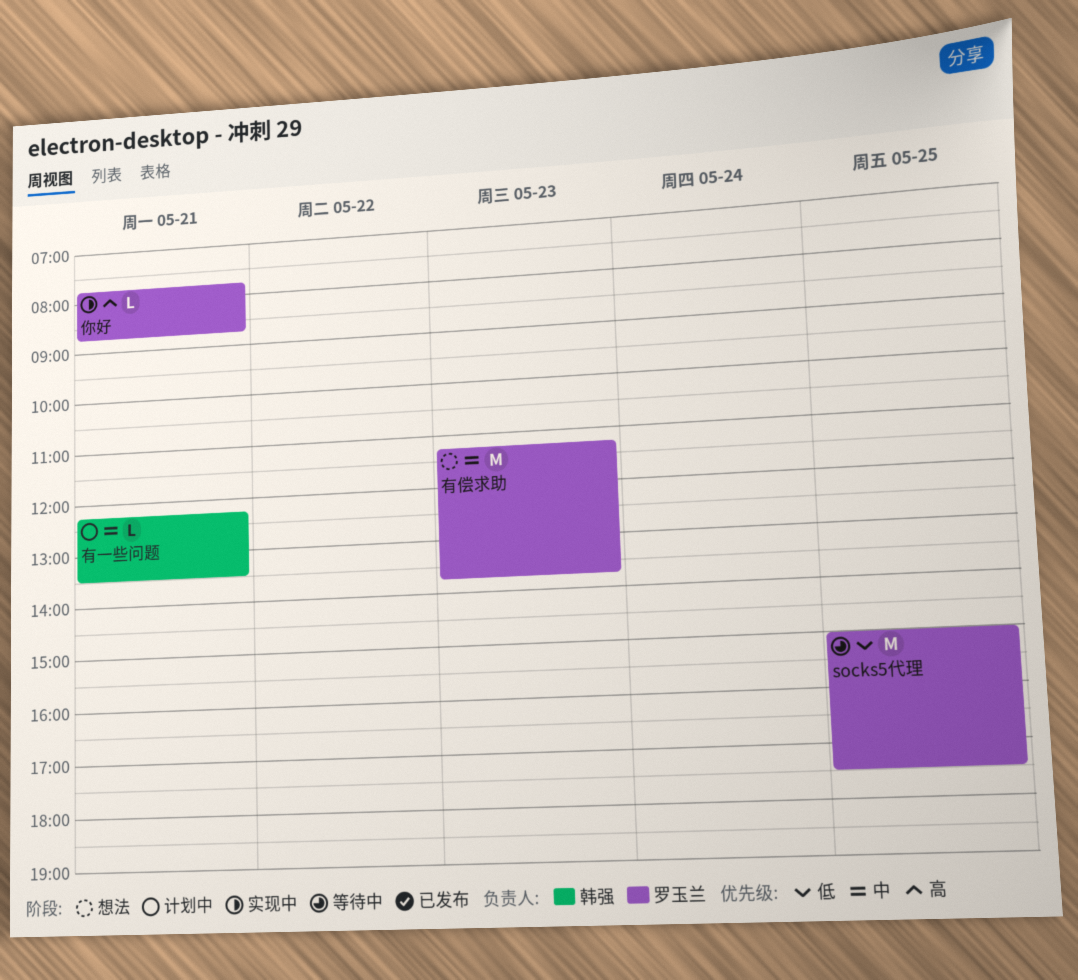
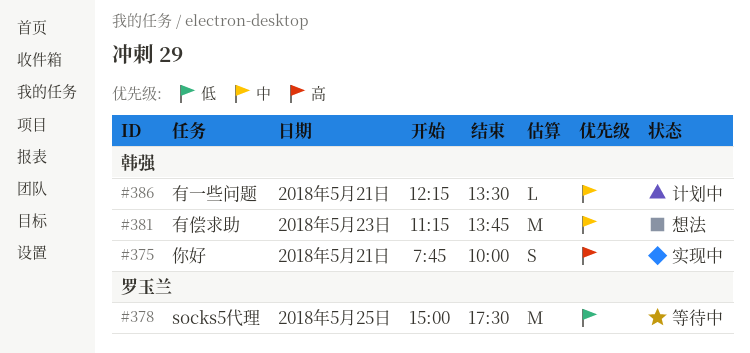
你好, owner: 罗玉兰 -> 韩强
你好, estimate: L -> S
你好, ends: 08:45 -> 10:00
有偿求助, owner: 罗玉兰 -> 韩强

